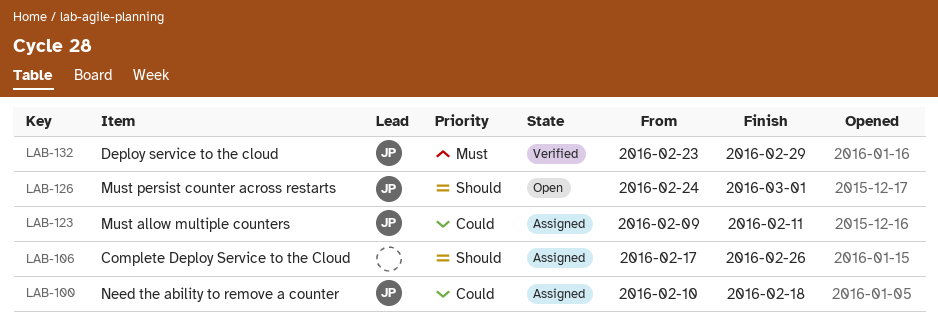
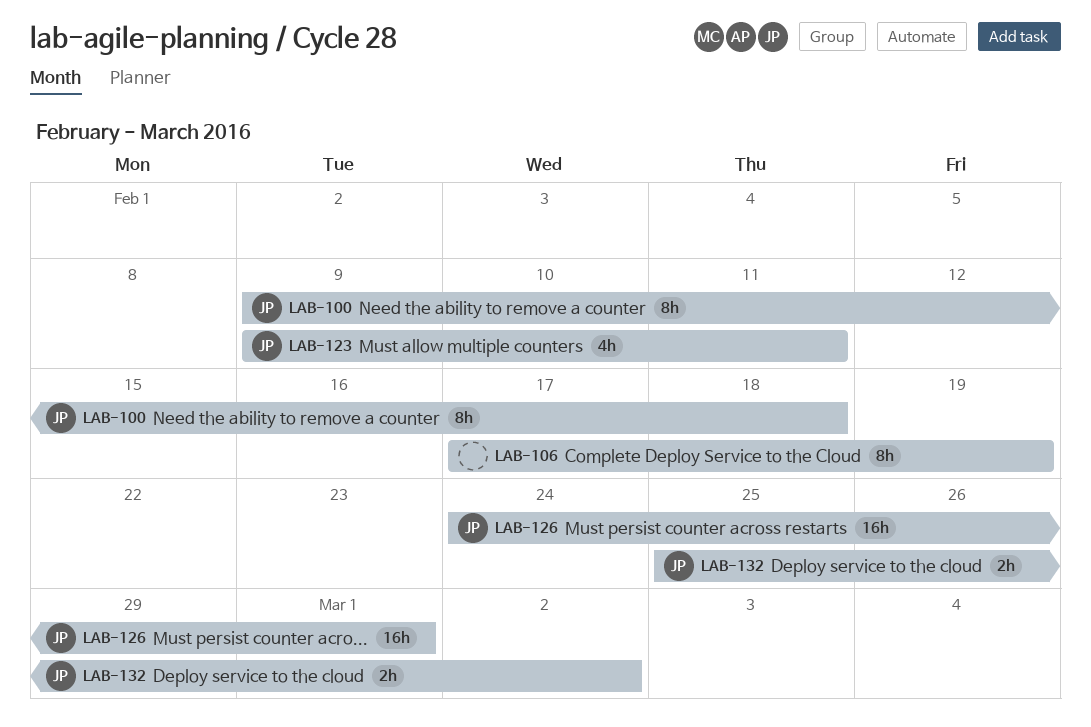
LAB-100, start: Feb 10 -> Feb 9
LAB-106, due: Feb 26 -> Feb 19
LAB-132, start: Feb 23 -> Feb 25
LAB-132, due: Feb 29 -> Mar 2

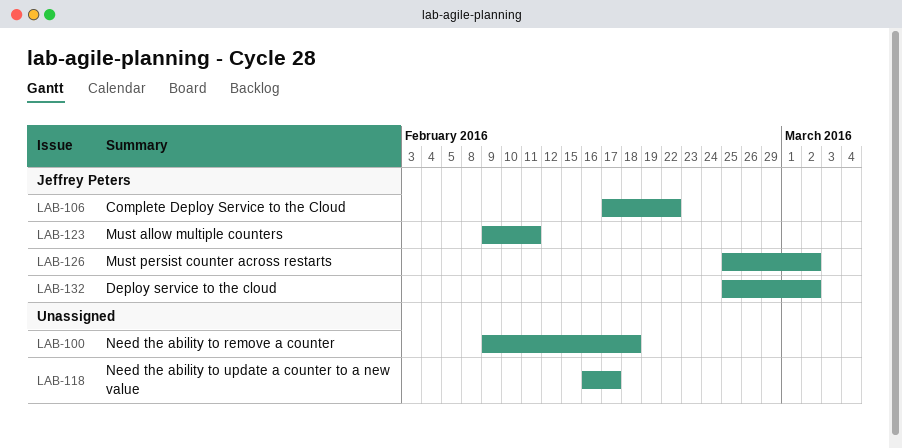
LAB-100, owner: Jeffrey Peters -> none
LAB-106, owner: none -> Jeffrey Peters
LAB-106, due: Feb 19 -> Feb 22
LAB-118: none -> present
LAB-126, start: Feb 24 -> Feb 25
LAB-126, due: Mar 1 -> Mar 2

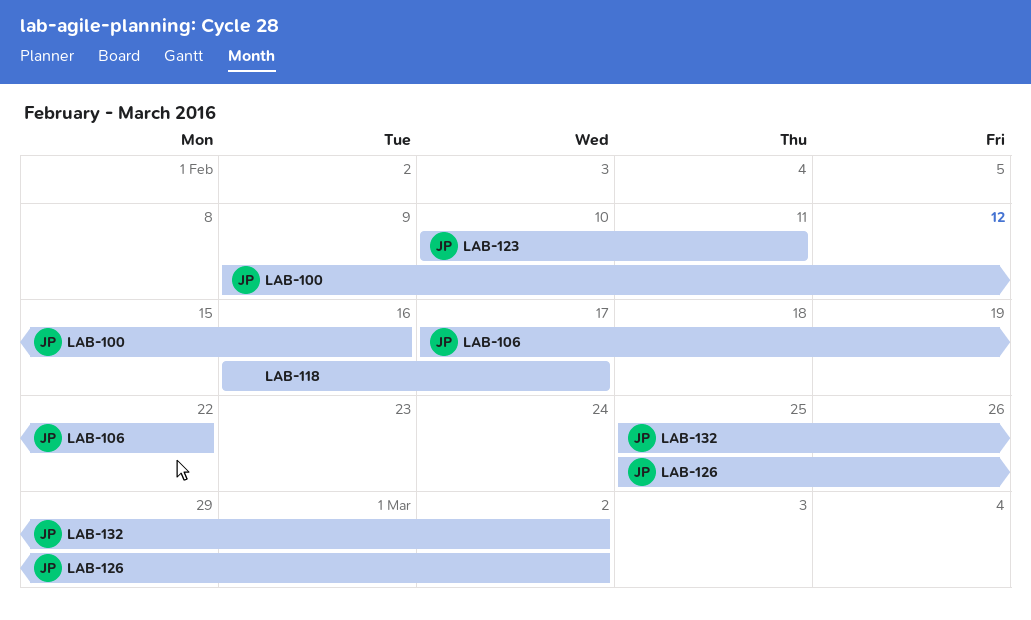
LAB-100, owner: none -> Jeffrey Peters
LAB-100, due: Feb 18 -> Feb 16
LAB-123, start: Feb 9 -> Feb 10

